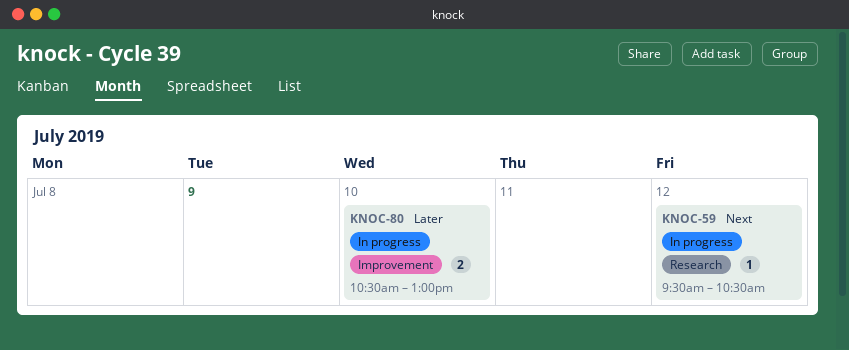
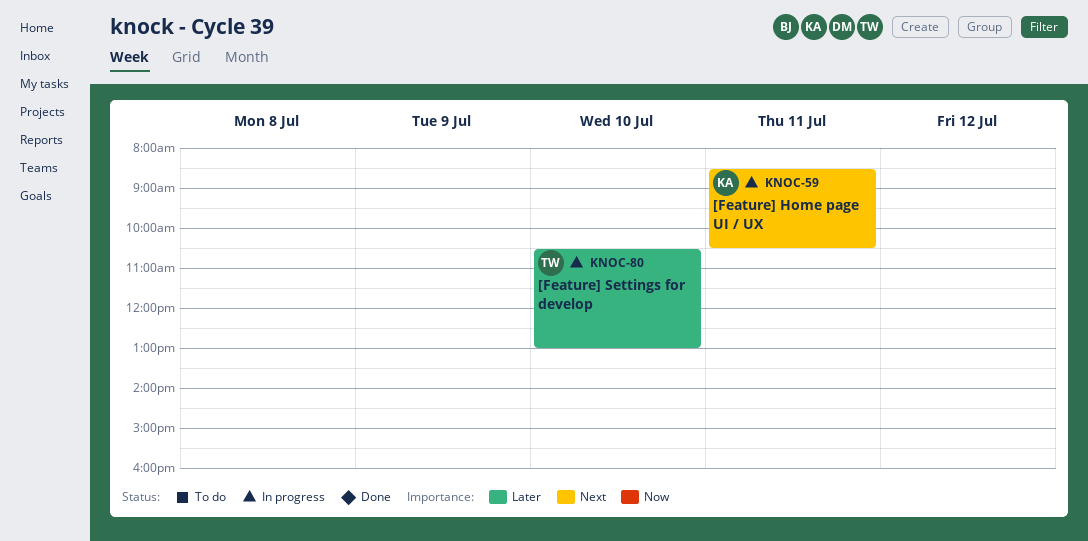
KNOC-59, day: Jul 12 -> Jul 11
KNOC-59, begins: 09:30 -> 08:30

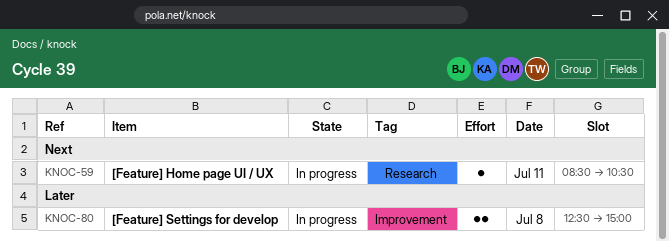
KNOC-80, day: Jul 10 -> Jul 8
KNOC-80, begins: 10:30 -> 12:30
KNOC-80, ends: 13:00 -> 15:00

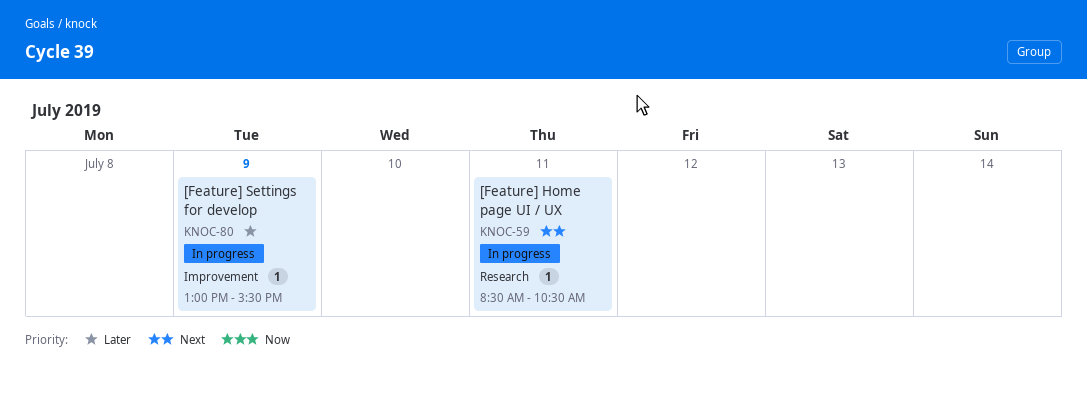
KNOC-80, estimate: 2 -> 1
KNOC-80, day: Jul 8 -> Jul 9
KNOC-80, begins: 12:30 -> 13:00
KNOC-80, ends: 15:00 -> 15:30

